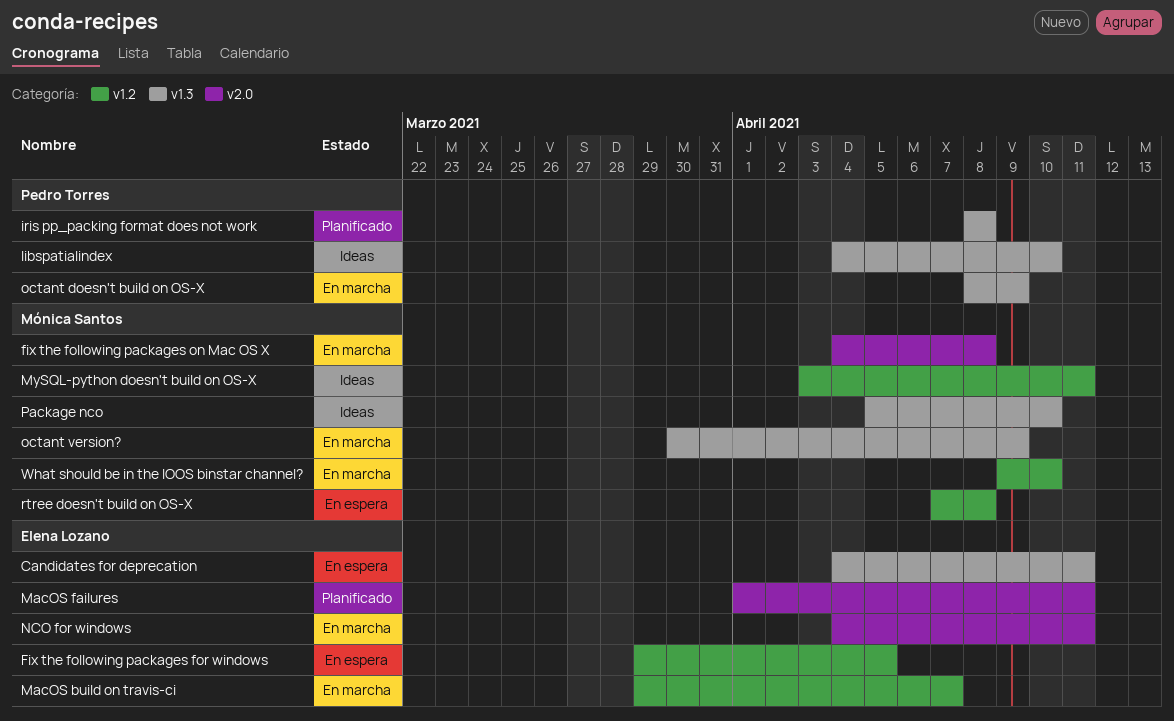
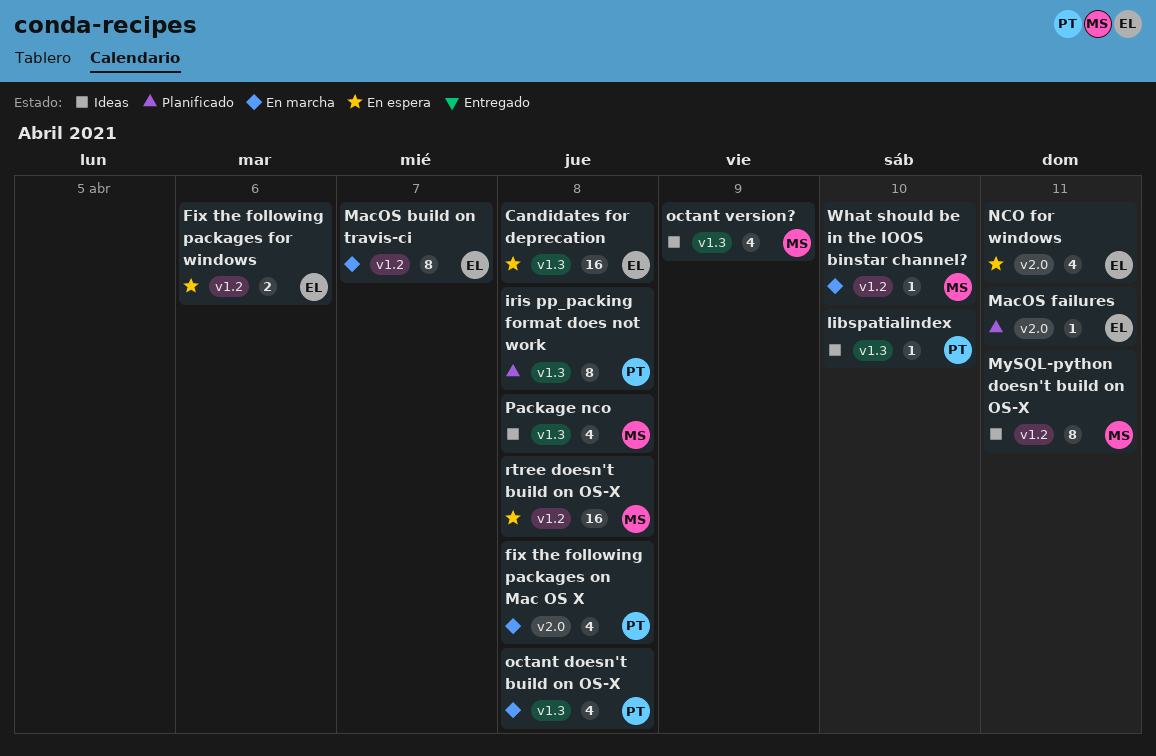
Candidates for deprecation, due: Apr 11 -> Apr 8
Fix the following packages for windows, due: Apr 5 -> Apr 6
fix the following packages on Mac OS X, owner: Mónica Santos -> Pedro Torres
NCO for windows, status: En marcha -> En espera
octant doesn't build on OS-X, due: Apr 9 -> Apr 8
octant version?, status: En marcha -> Ideas
Package nco, due: Apr 10 -> Apr 8

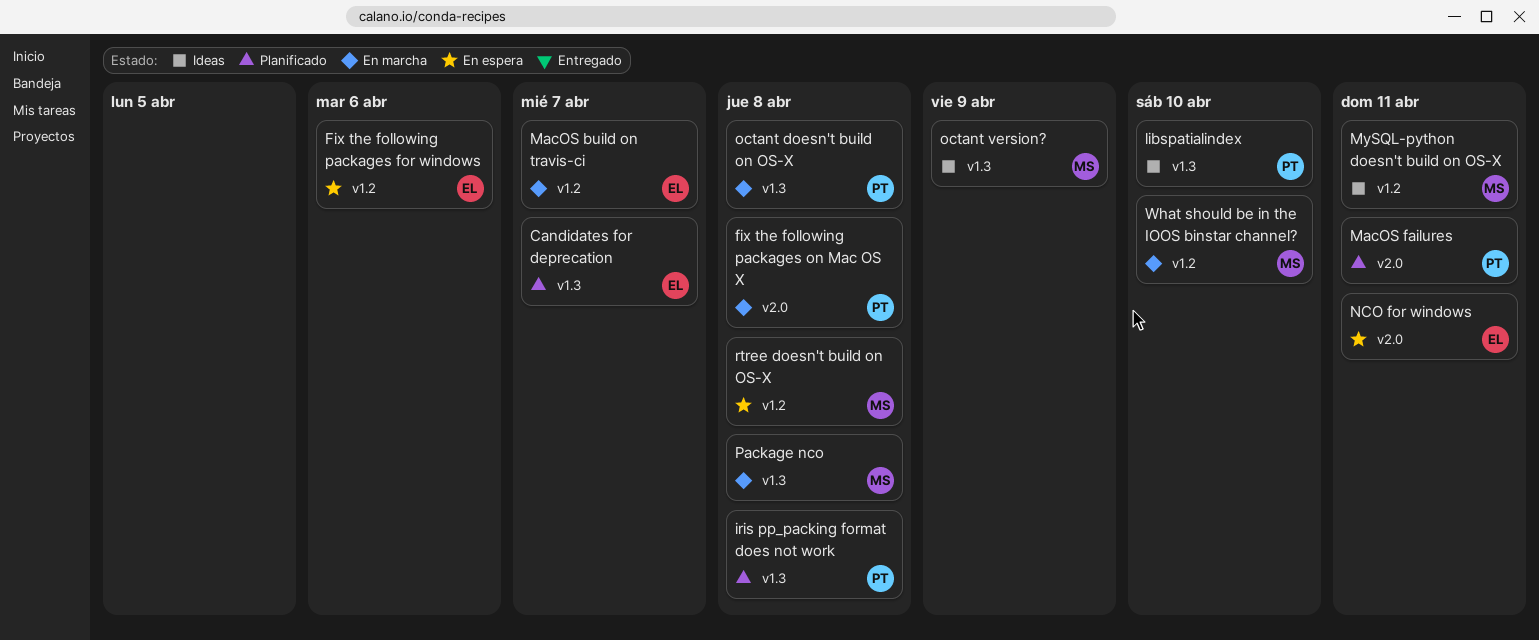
Candidates for deprecation, status: En espera -> Planificado
Candidates for deprecation, due: Apr 8 -> Apr 7
MacOS failures, owner: EL -> PT
Package nco, status: Ideas -> En marcha

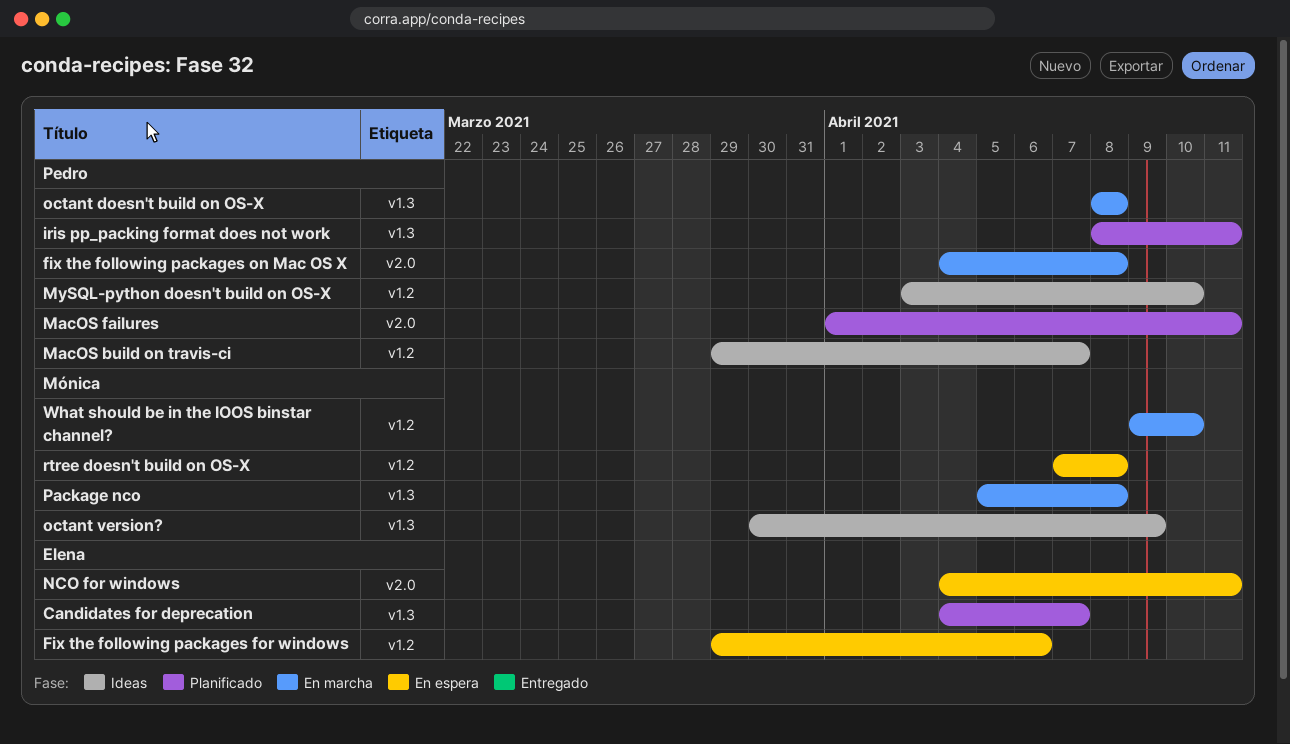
iris pp_packing format does not work, due: Apr 8 -> Apr 11
libspatialindex: present -> none
MacOS build on travis-ci, status: En marcha -> Ideas
MacOS build on travis-ci, owner: Elena -> Pedro
MySQL-python doesn't build on OS-X, owner: Mónica -> Pedro
MySQL-python doesn't build on OS-X, due: Apr 11 -> Apr 10

